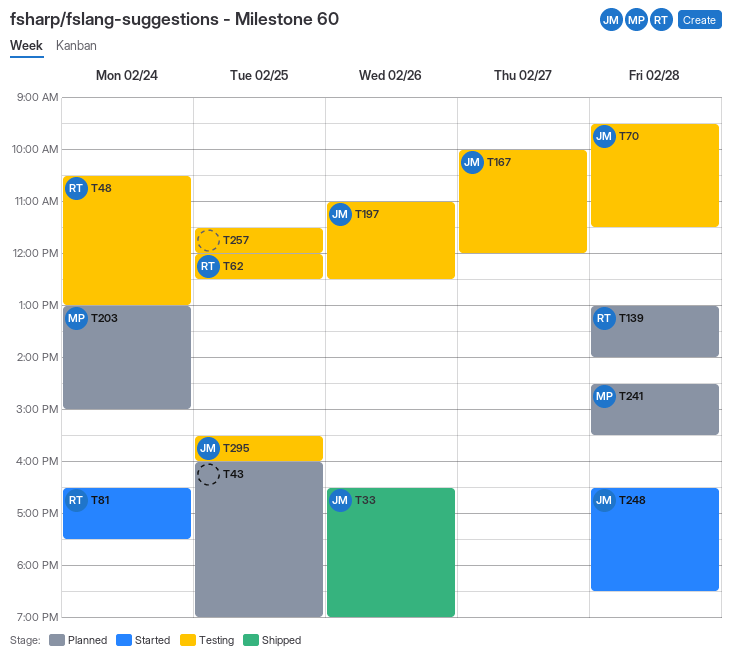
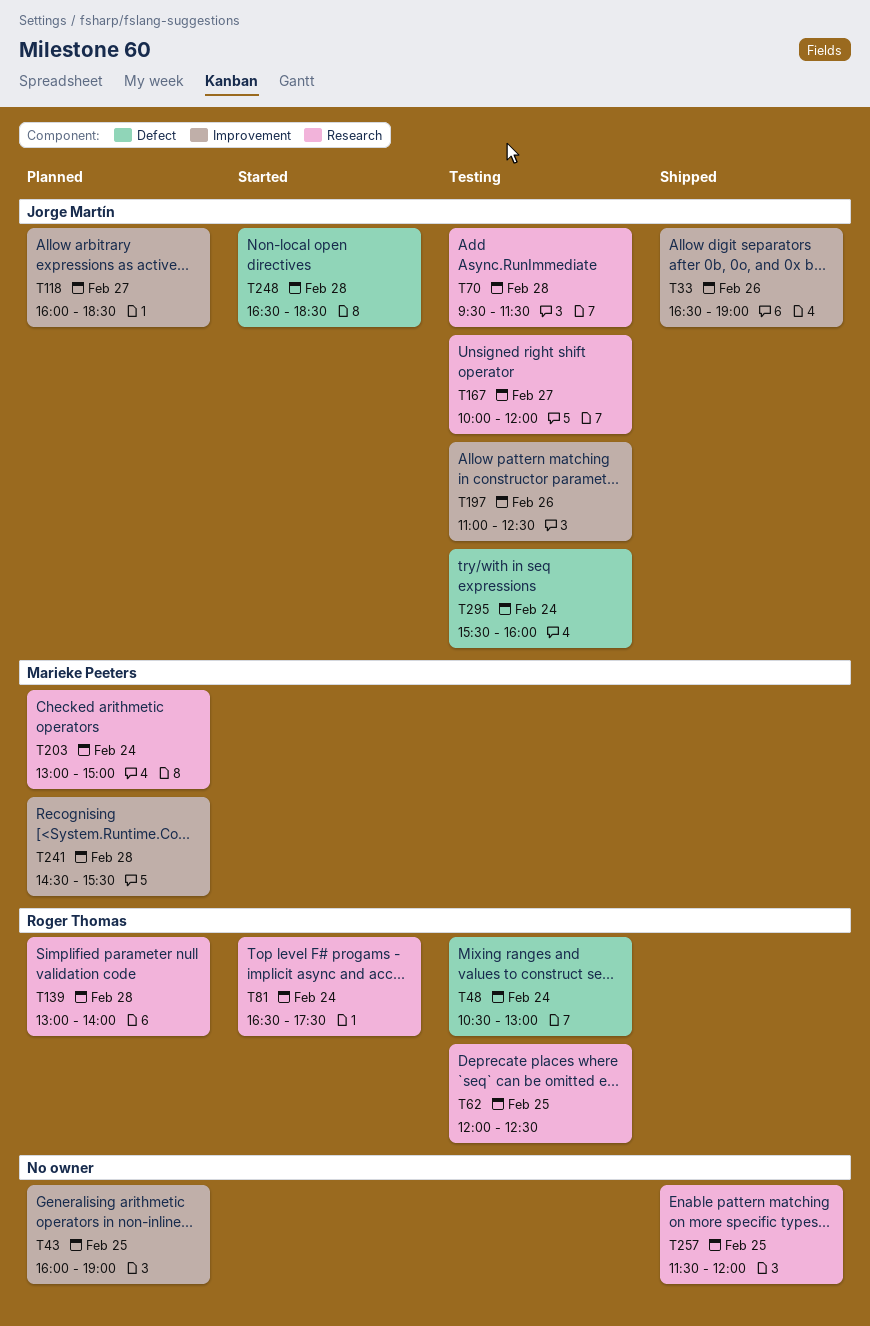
T118: none -> present
T257, status: Testing -> Shipped
T295, day: Feb 25 -> Feb 24

